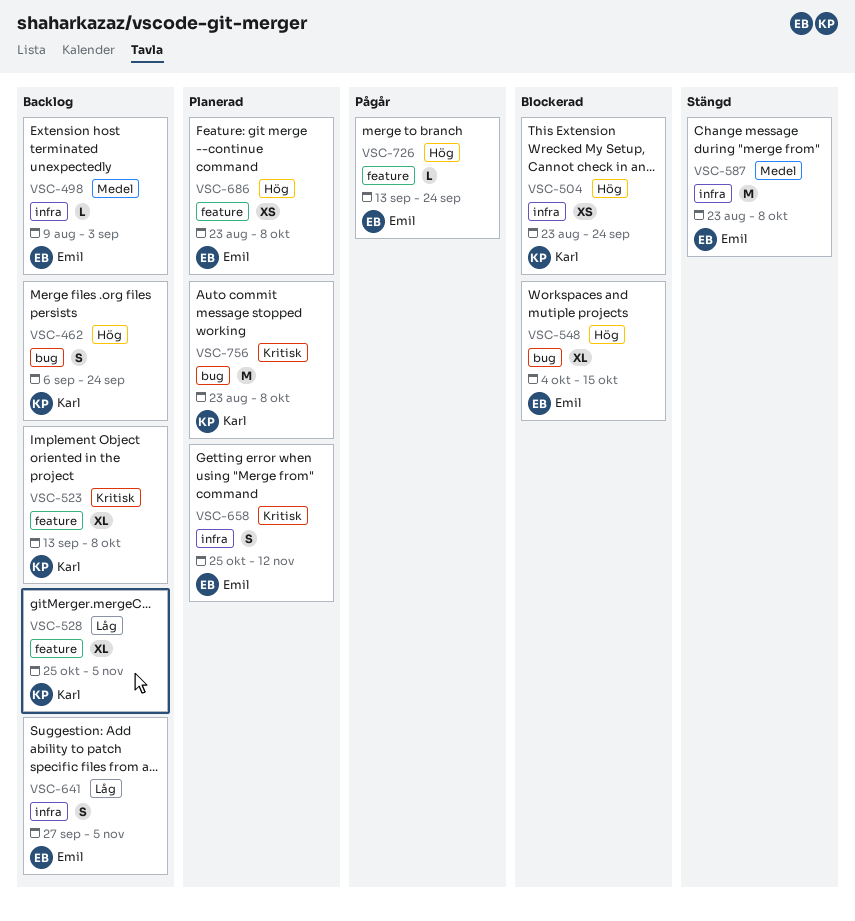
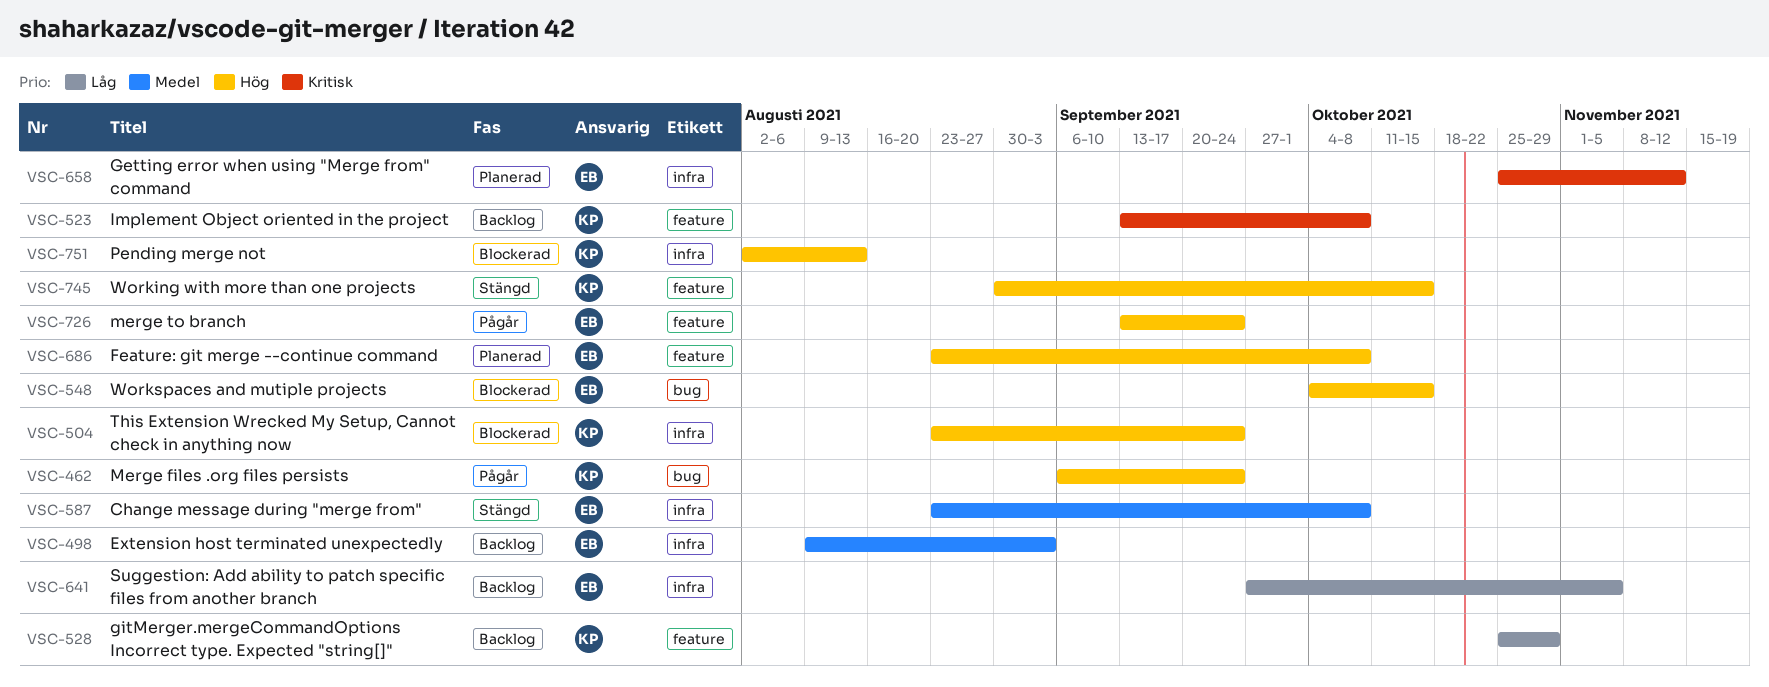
VSC-462, status: Backlog -> Pågår
VSC-528, due: Nov 5 -> Oct 29
VSC-745: none -> present
VSC-751: none -> present
VSC-756: present -> none

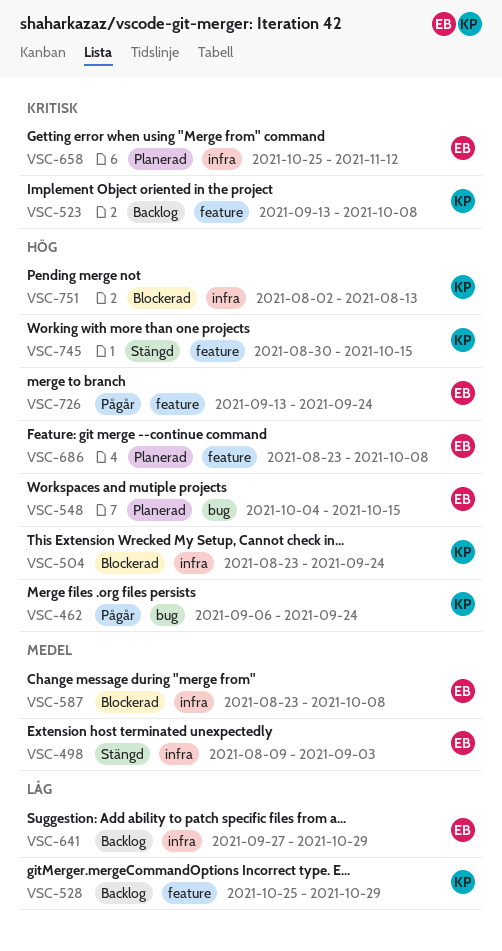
VSC-498, status: Backlog -> Stängd
VSC-548, status: Blockerad -> Planerad
VSC-587, status: Stängd -> Blockerad
VSC-641, due: Nov 5 -> Oct 29

